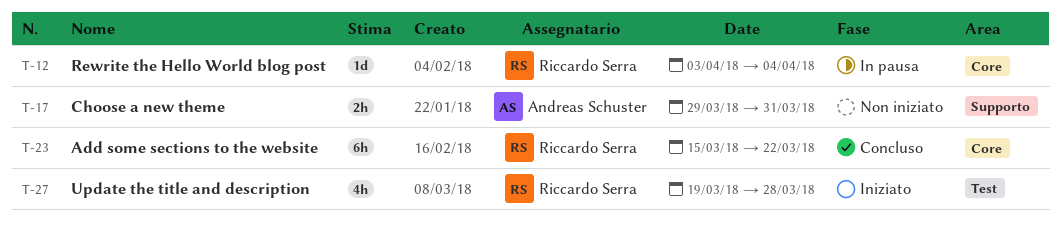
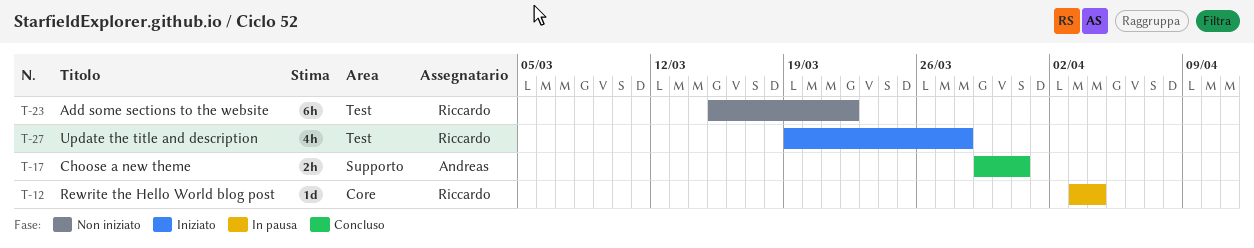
T-17, status: Non iniziato -> Concluso
T-23, status: Concluso -> Non iniziato
T-23, label: Core -> Test

